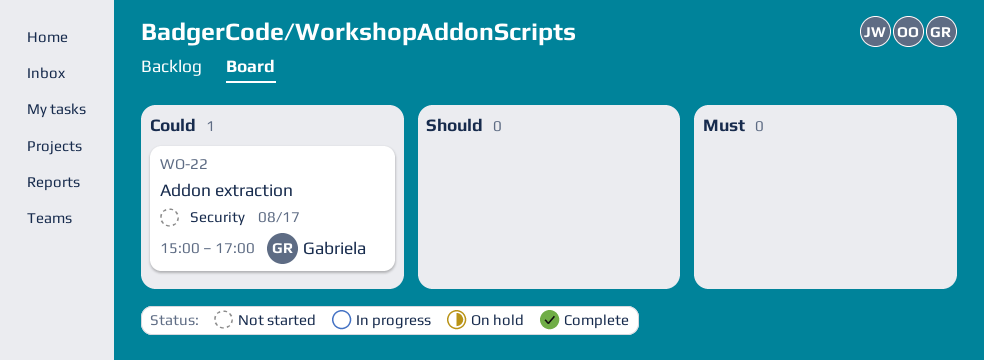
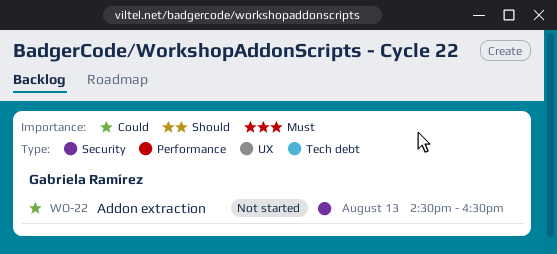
WO-22, day: Aug 17 -> Aug 13
WO-22, begins: 15:00 -> 14:30
WO-22, ends: 17:00 -> 16:30

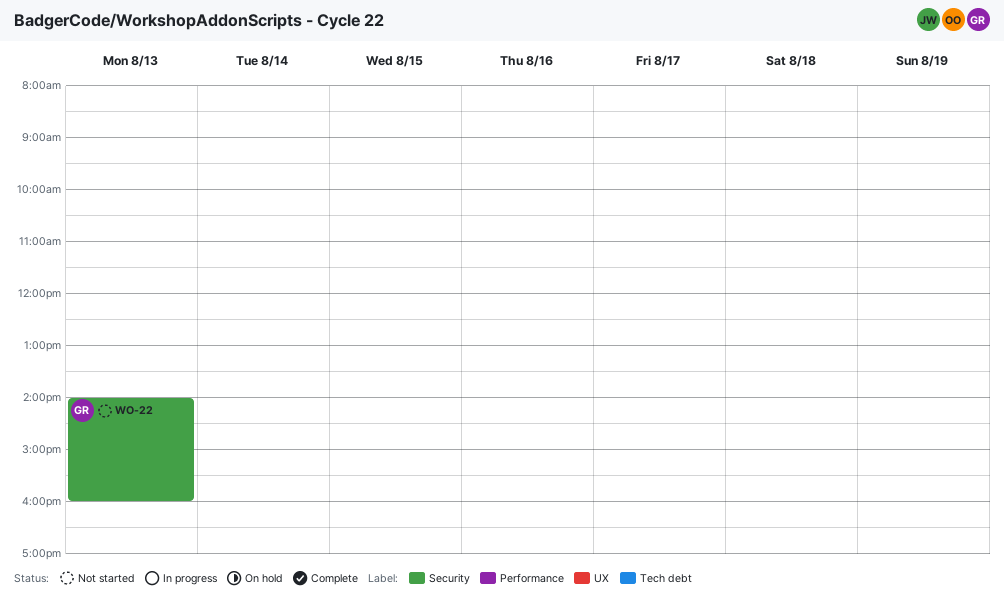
WO-22, begins: 14:30 -> 14:00
WO-22, ends: 16:30 -> 16:00

